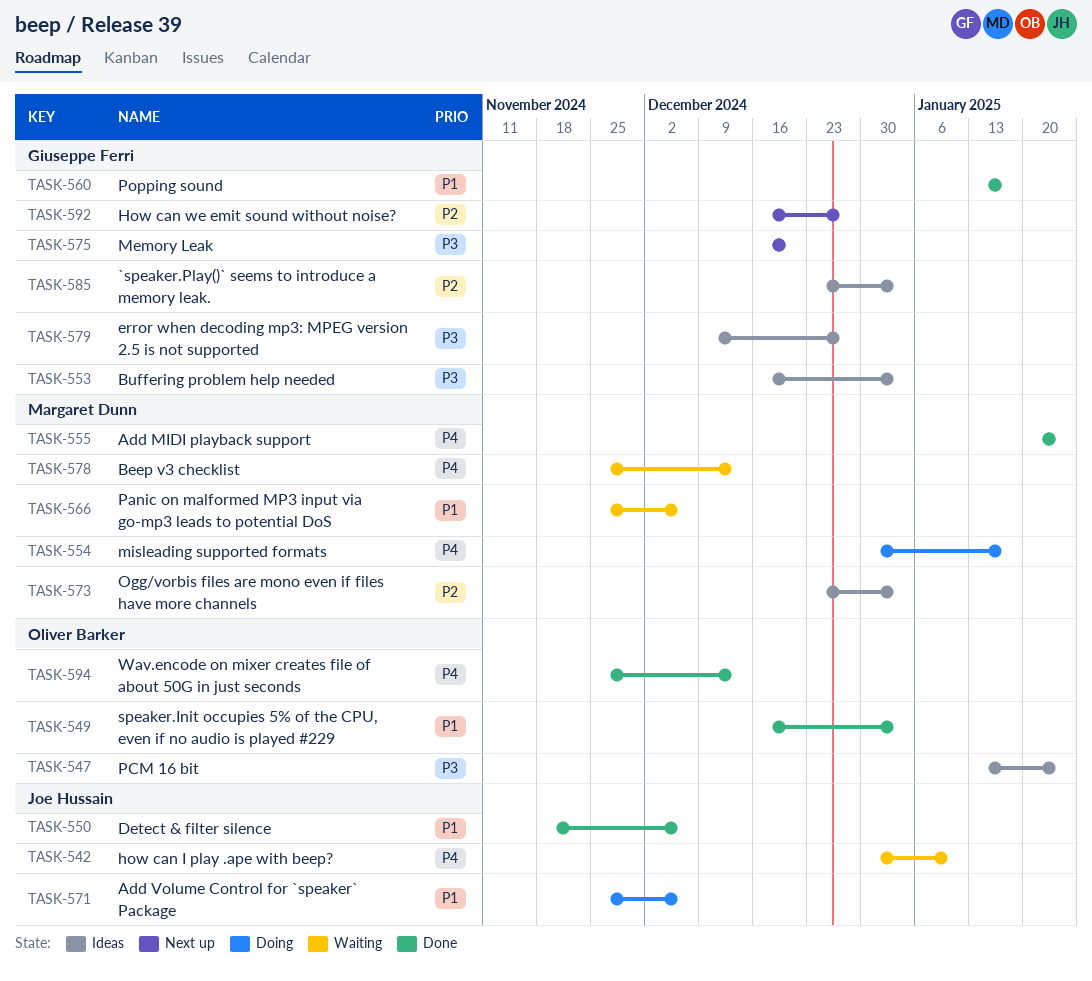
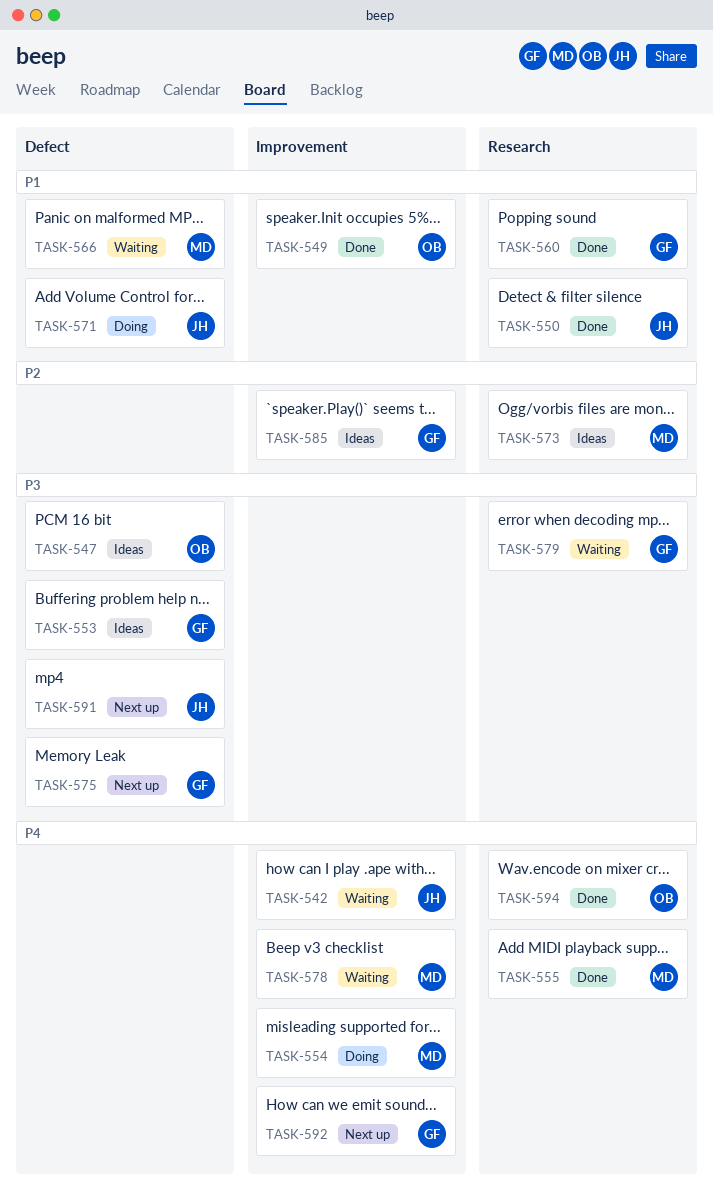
TASK-579, status: Ideas -> Waiting
TASK-591: none -> present
TASK-592, priority: P2 -> P4

